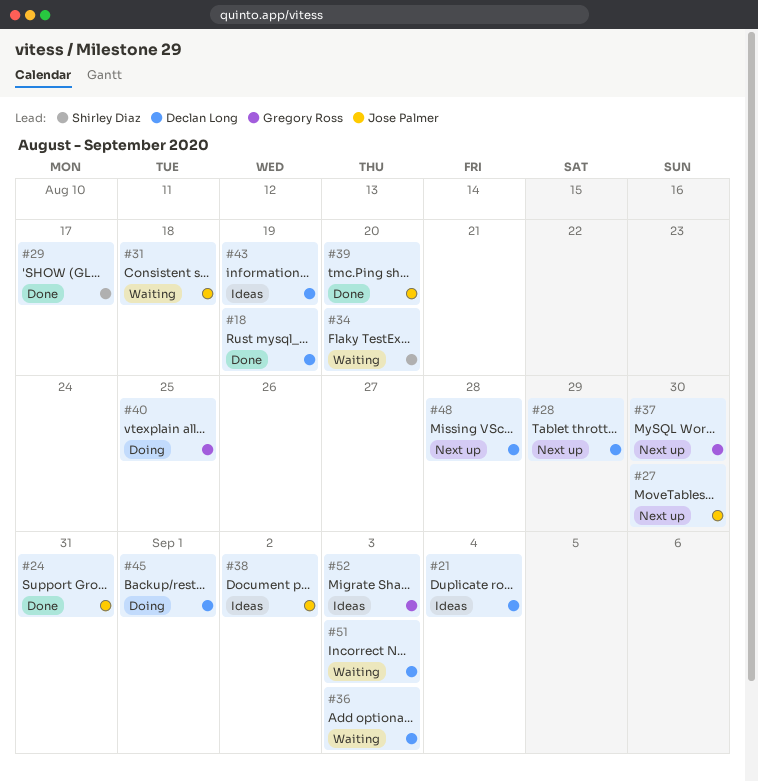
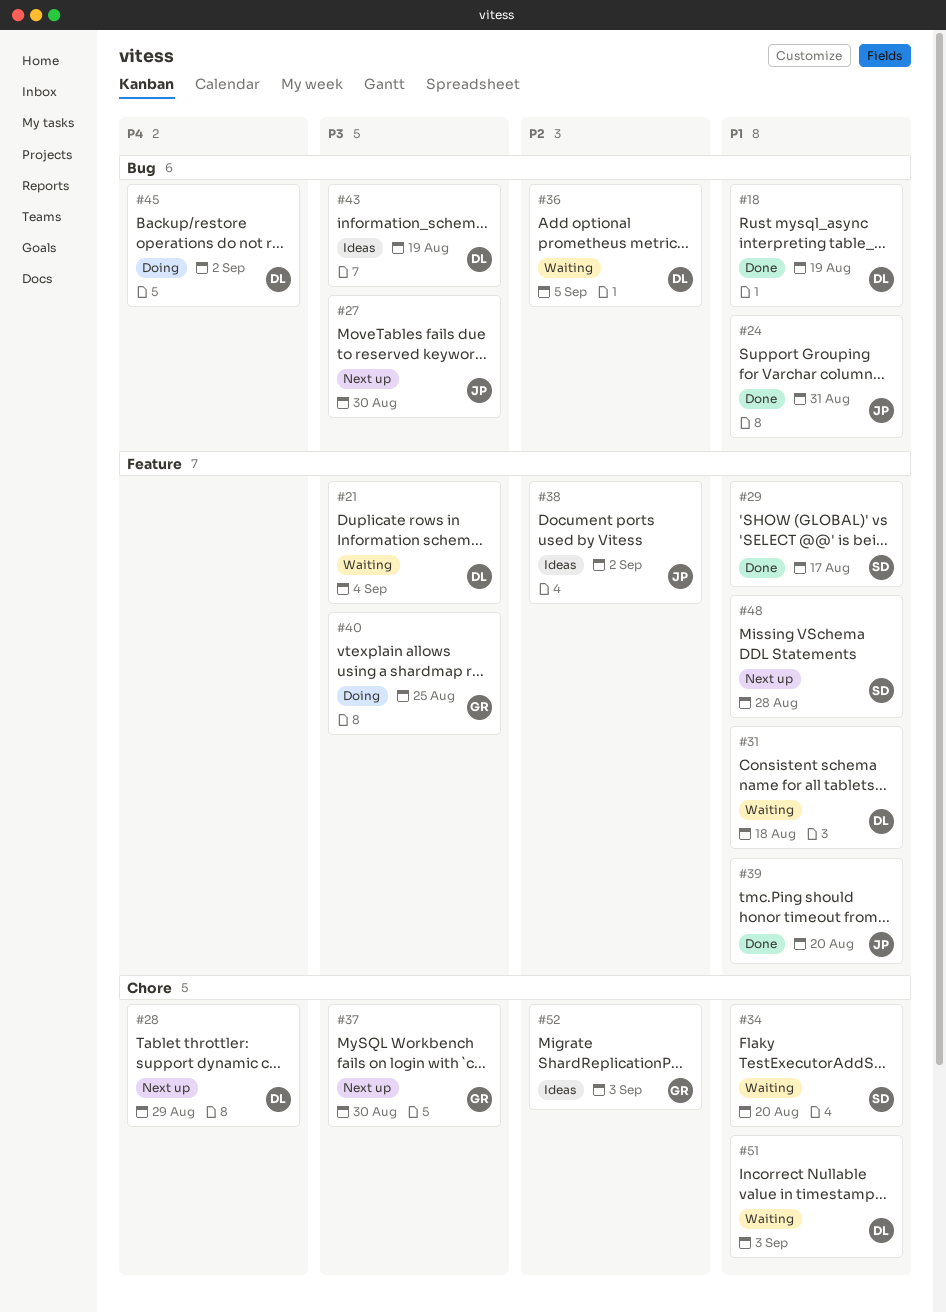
#21, status: Ideas -> Waiting
#31, owner: Jose Palmer -> Declan Long
#36, due: Sep 3 -> Sep 5
#45, due: Sep 1 -> Sep 2
#48, owner: Declan Long -> Shirley Diaz

